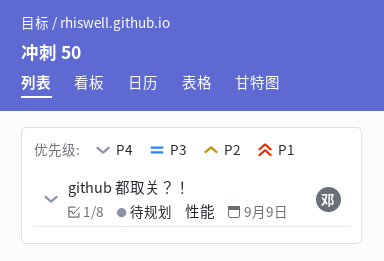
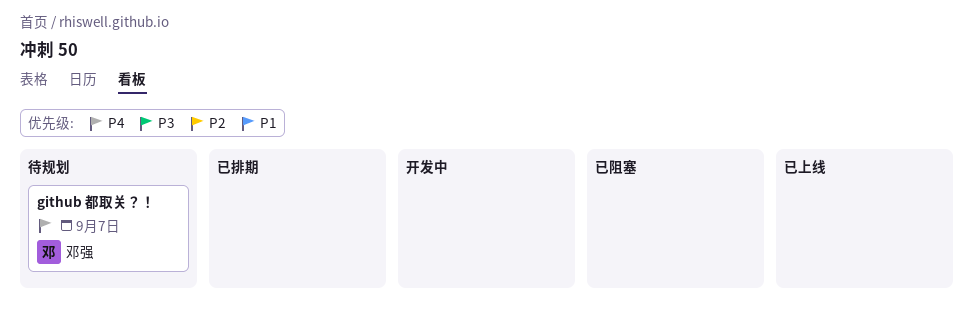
github 都取关？！, due: Sep 9 -> Sep 7

